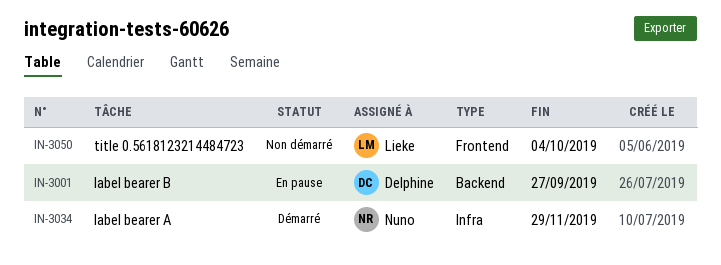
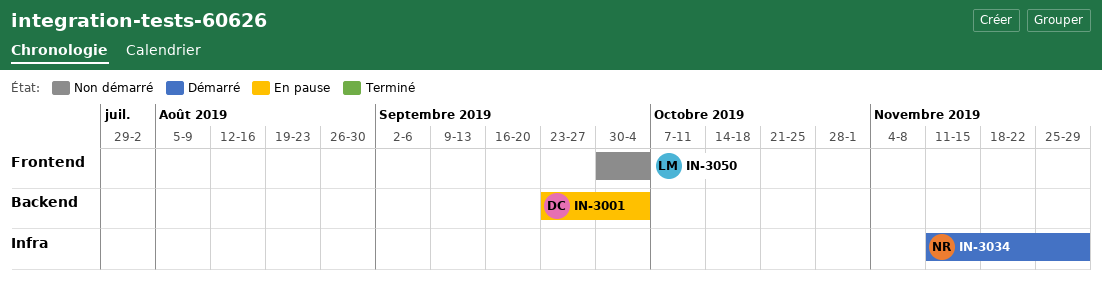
IN-3001, due: Sep 27 -> Oct 4

